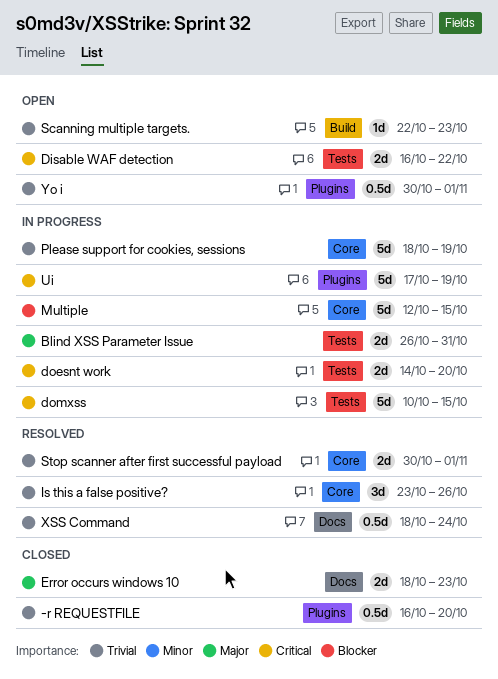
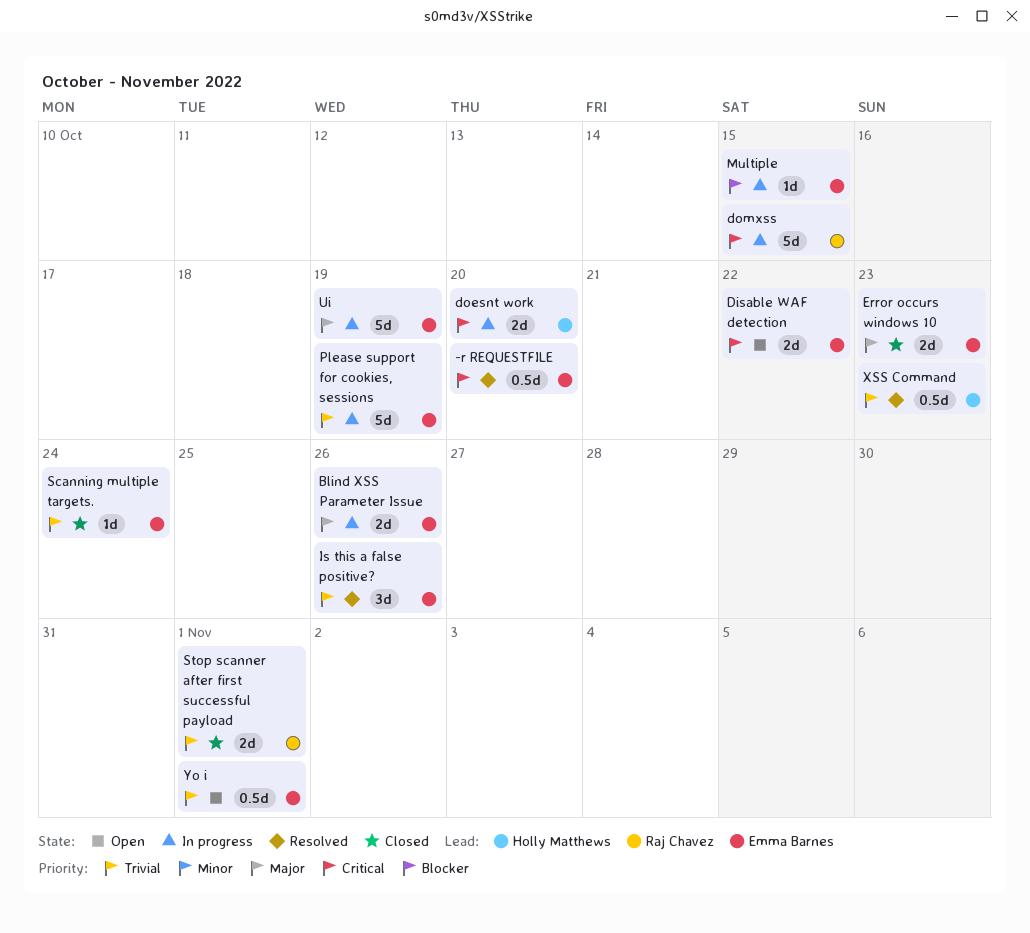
-r REQUESTFILE, status: Closed -> Resolved
-r REQUESTFILE, priority: Trivial -> Critical
Blind XSS Parameter Issue, due: Oct 31 -> Oct 26
Multiple, estimate: 5d -> 1d
Scanning multiple targets., status: Open -> Closed
Scanning multiple targets., due: Oct 23 -> Oct 24
Stop scanner after first successful payload, status: Resolved -> Closed
Ui, priority: Critical -> Major
XSS Command, due: Oct 24 -> Oct 23

